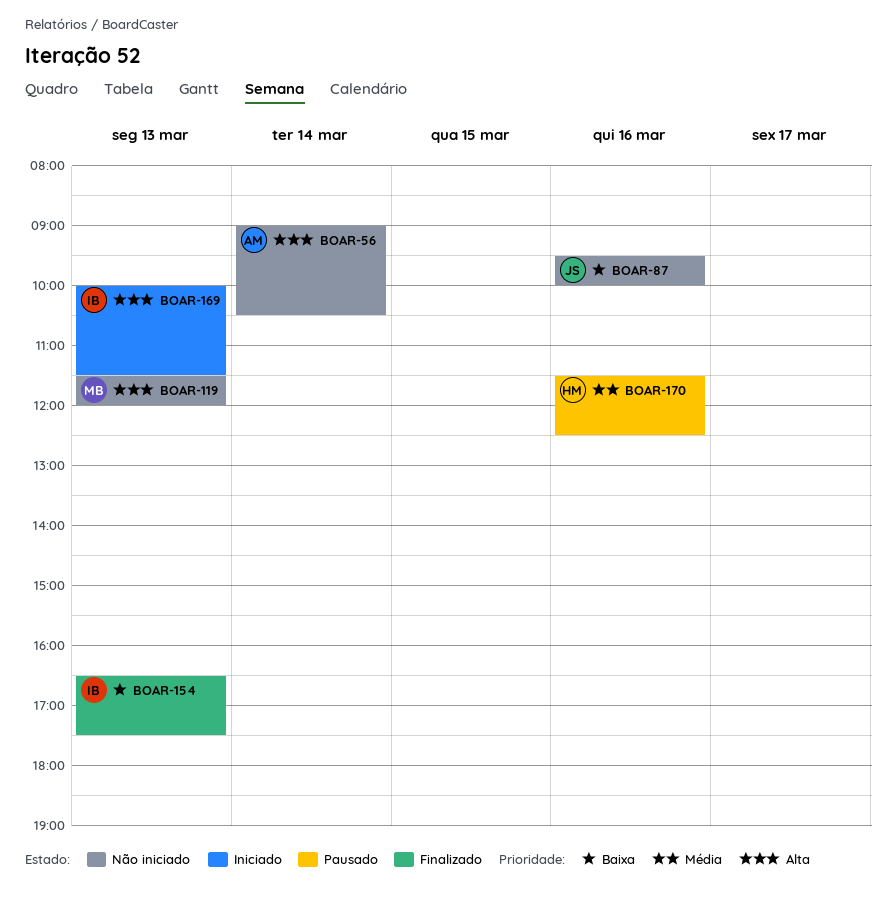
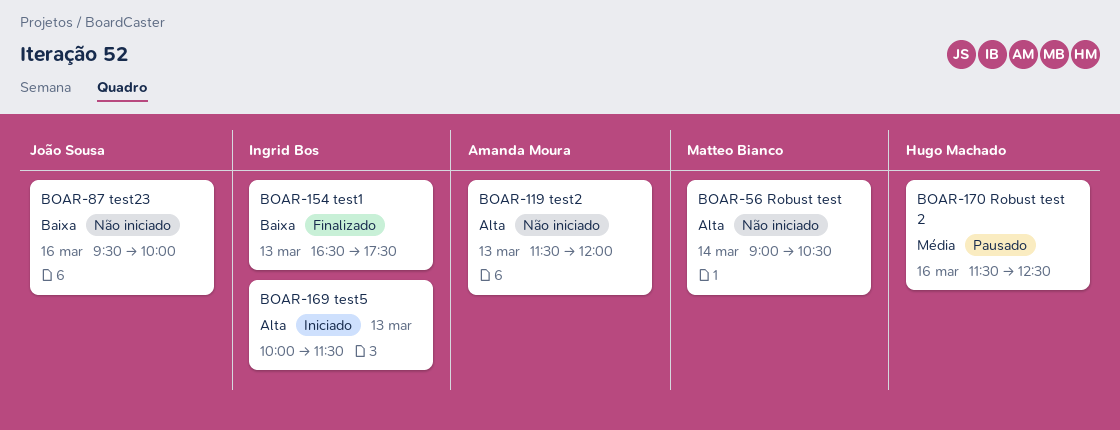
BOAR-56, owner: Amanda Moura -> Matteo Bianco
BOAR-119, owner: Matteo Bianco -> Amanda Moura

